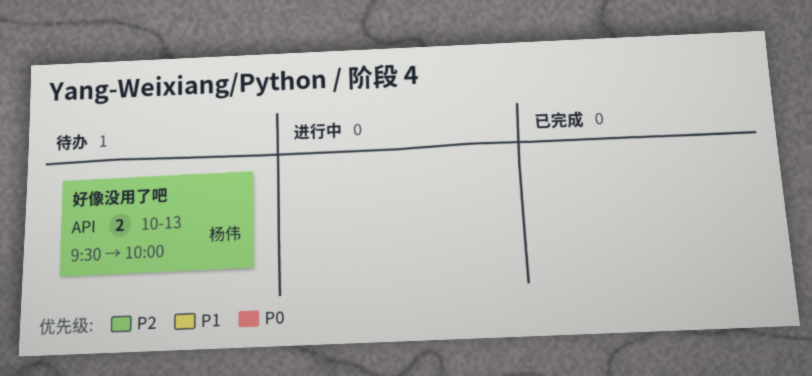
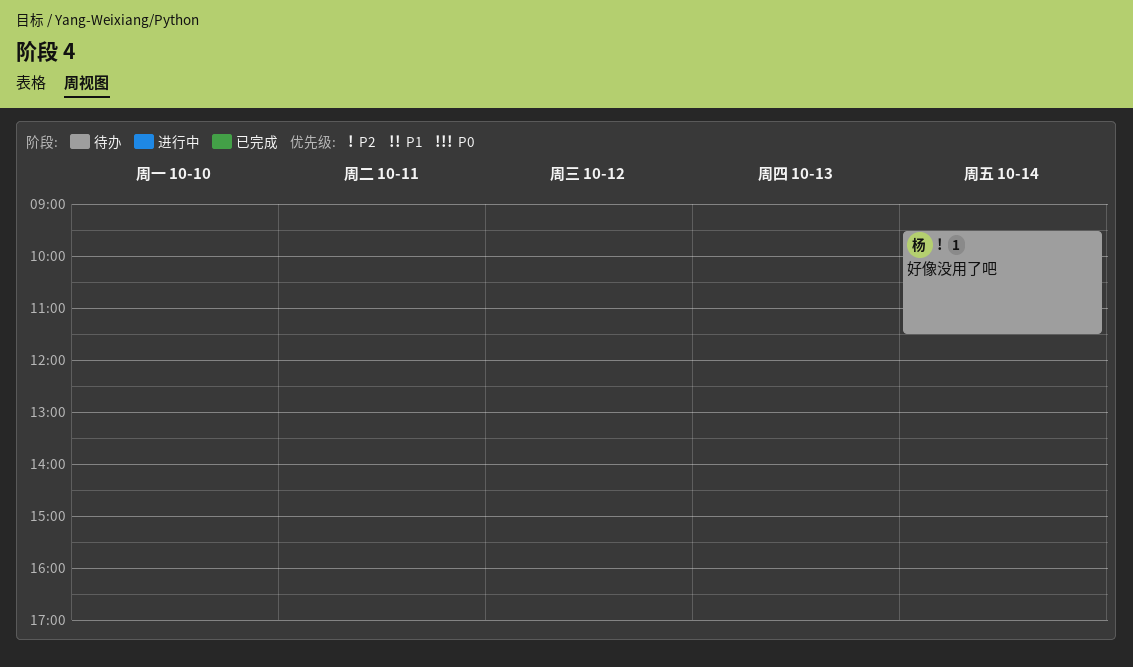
好像没用了吧, estimate: 2 -> 1
好像没用了吧, day: Oct 13 -> Oct 14
好像没用了吧, ends: 10:00 -> 11:30

